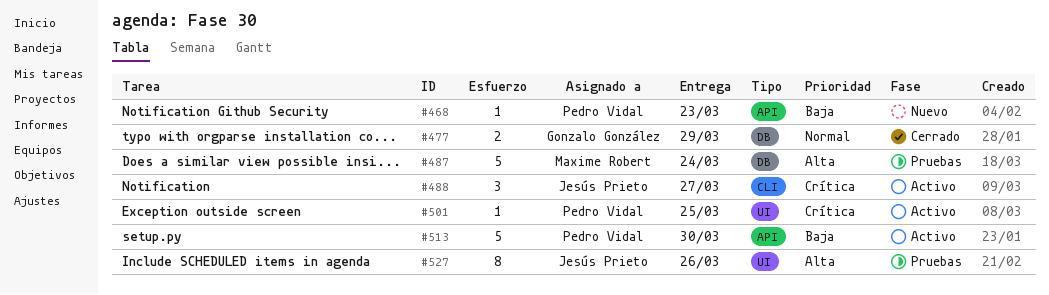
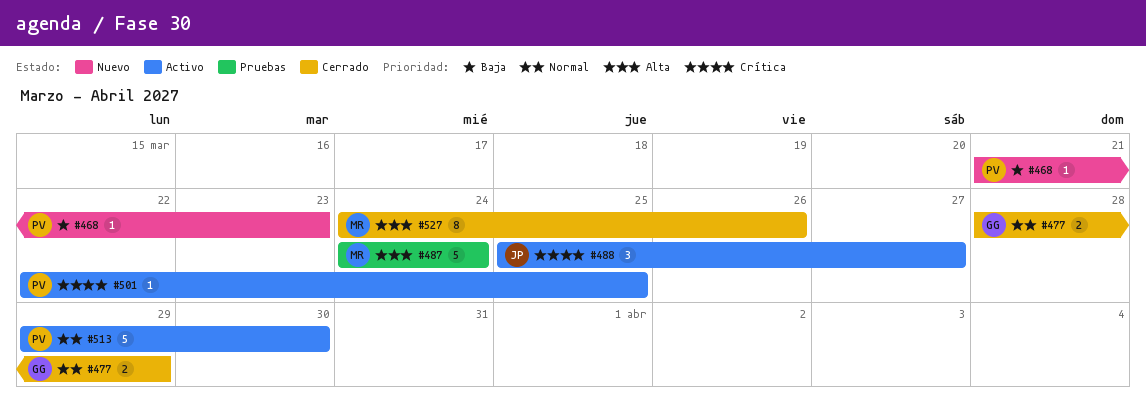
#513, priority: Baja -> Normal
#527, status: Pruebas -> Cerrado
#527, owner: Jesús Prieto -> Maxime Robert

